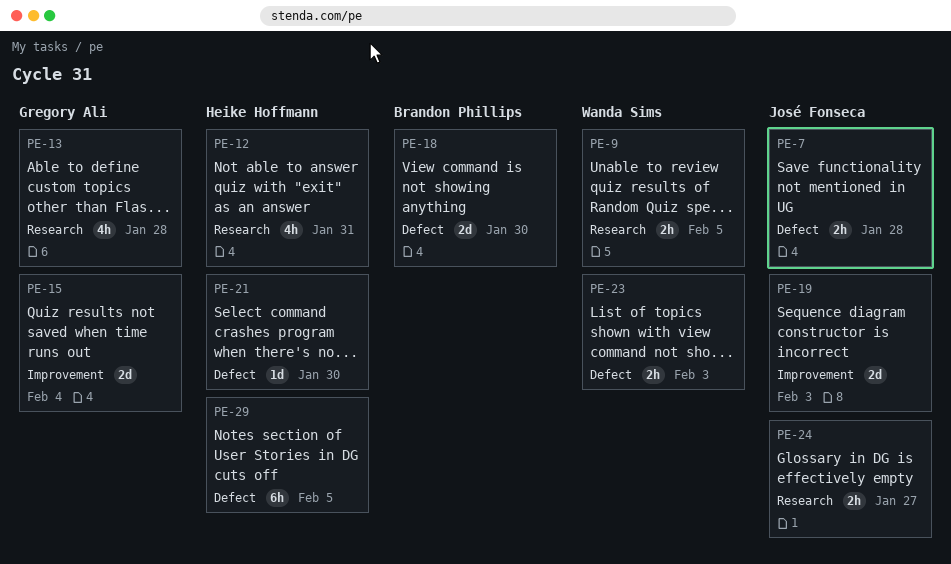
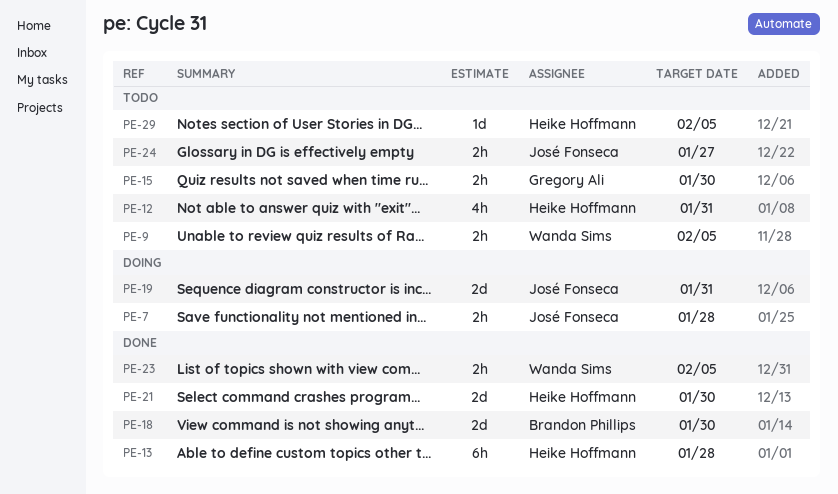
PE-13, owner: Gregory Ali -> Heike Hoffmann
PE-13, estimate: 4h -> 6h
PE-15, estimate: 2d -> 2h
PE-15, due: Feb 4 -> Jan 30
PE-19, due: Feb 3 -> Jan 31
PE-21, estimate: 1d -> 2d
PE-23, due: Feb 3 -> Feb 5
PE-29, estimate: 6h -> 1d

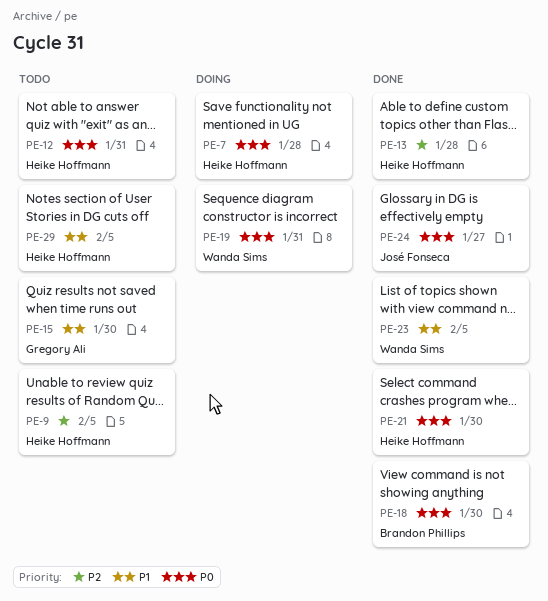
PE-7, owner: José Fonseca -> Heike Hoffmann
PE-9, owner: Wanda Sims -> Heike Hoffmann
PE-19, owner: José Fonseca -> Wanda Sims
PE-24, status: Todo -> Done

